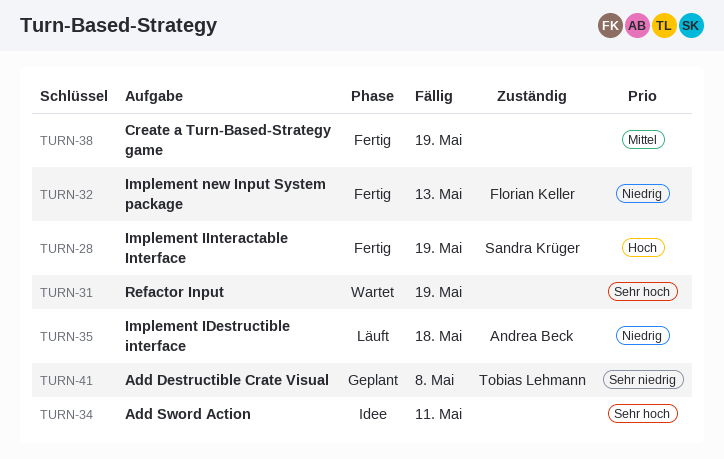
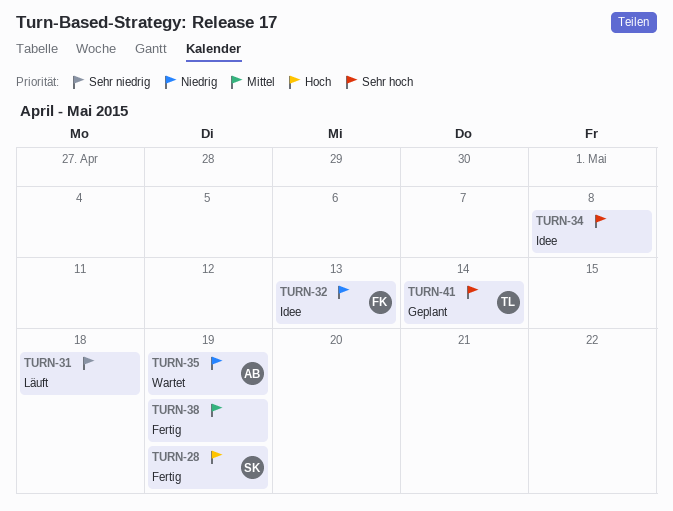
TURN-31, status: Wartet -> Läuft
TURN-31, priority: Sehr hoch -> Sehr niedrig
TURN-31, due: May 19 -> May 18
TURN-32, status: Fertig -> Idee
TURN-34, due: May 11 -> May 8
TURN-35, status: Läuft -> Wartet
TURN-35, due: May 18 -> May 19
TURN-41, priority: Sehr niedrig -> Sehr hoch
TURN-41, due: May 8 -> May 14

